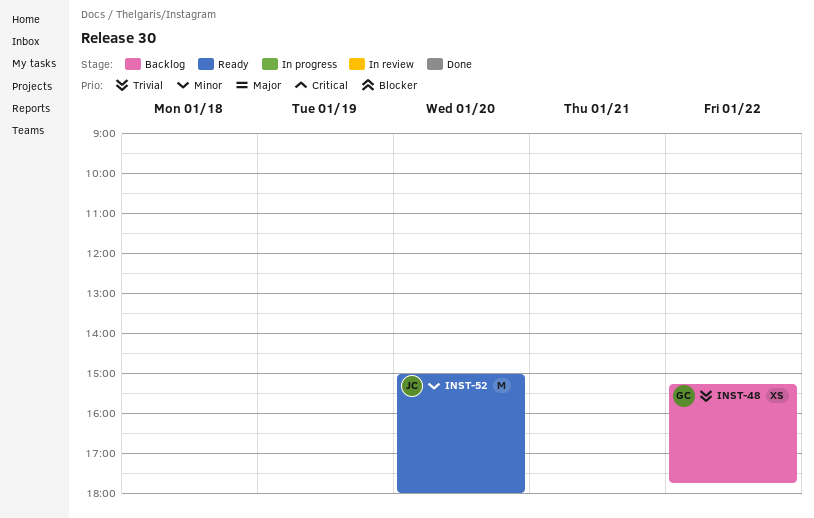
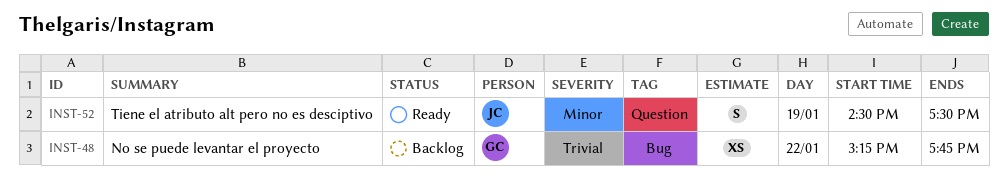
INST-52, estimate: M -> S
INST-52, day: Jan 20 -> Jan 19
INST-52, begins: 15:00 -> 14:30
INST-52, ends: 18:00 -> 17:30

